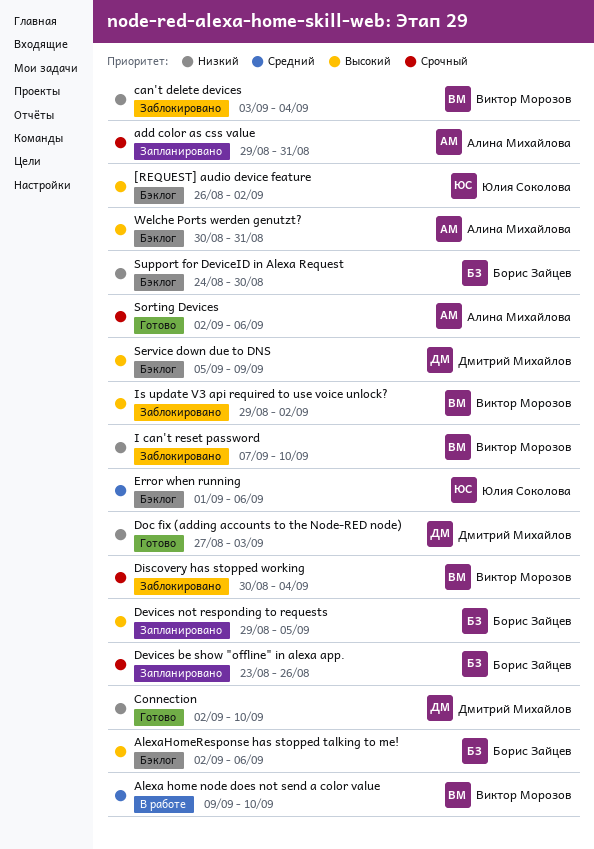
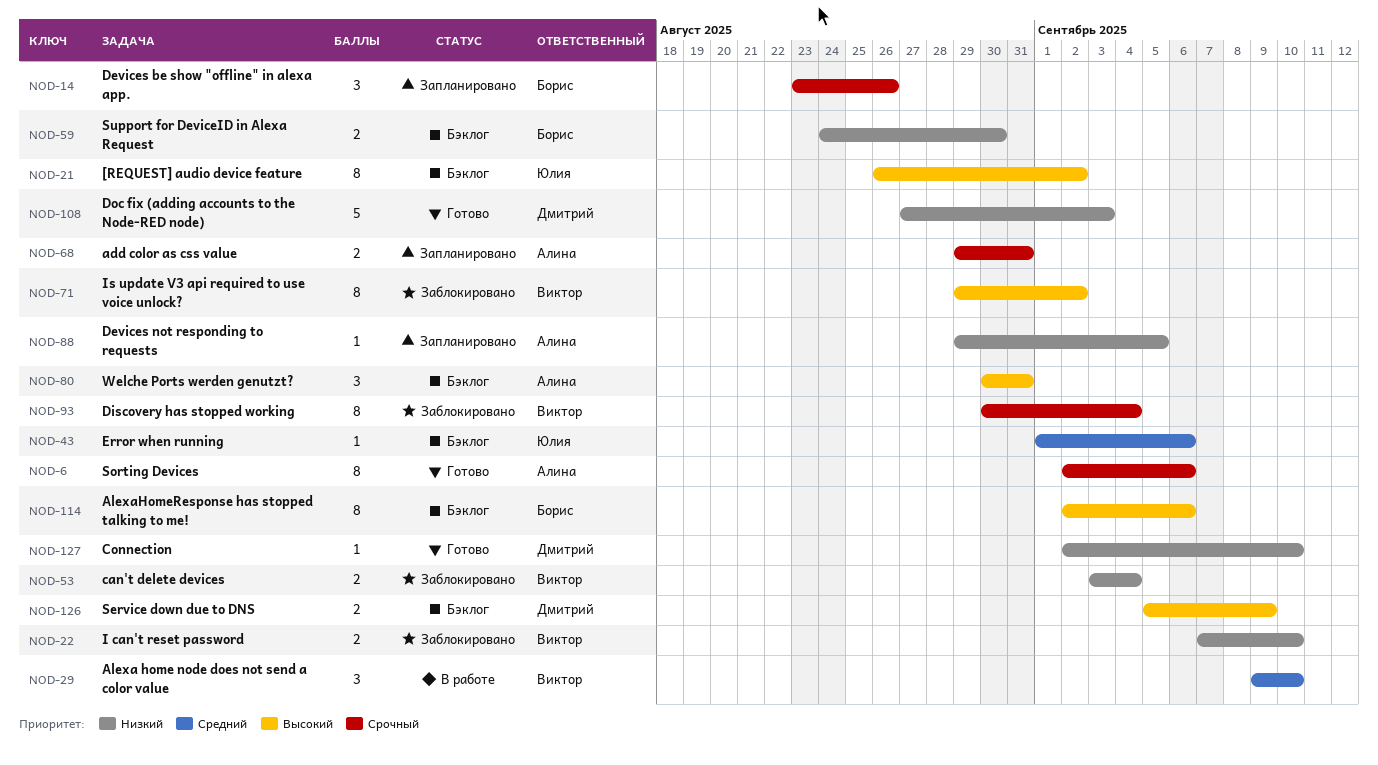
Devices not responding to requests, owner: Борис Зайцев -> Алина Михайлова
Devices not responding to requests, priority: Высокий -> Низкий

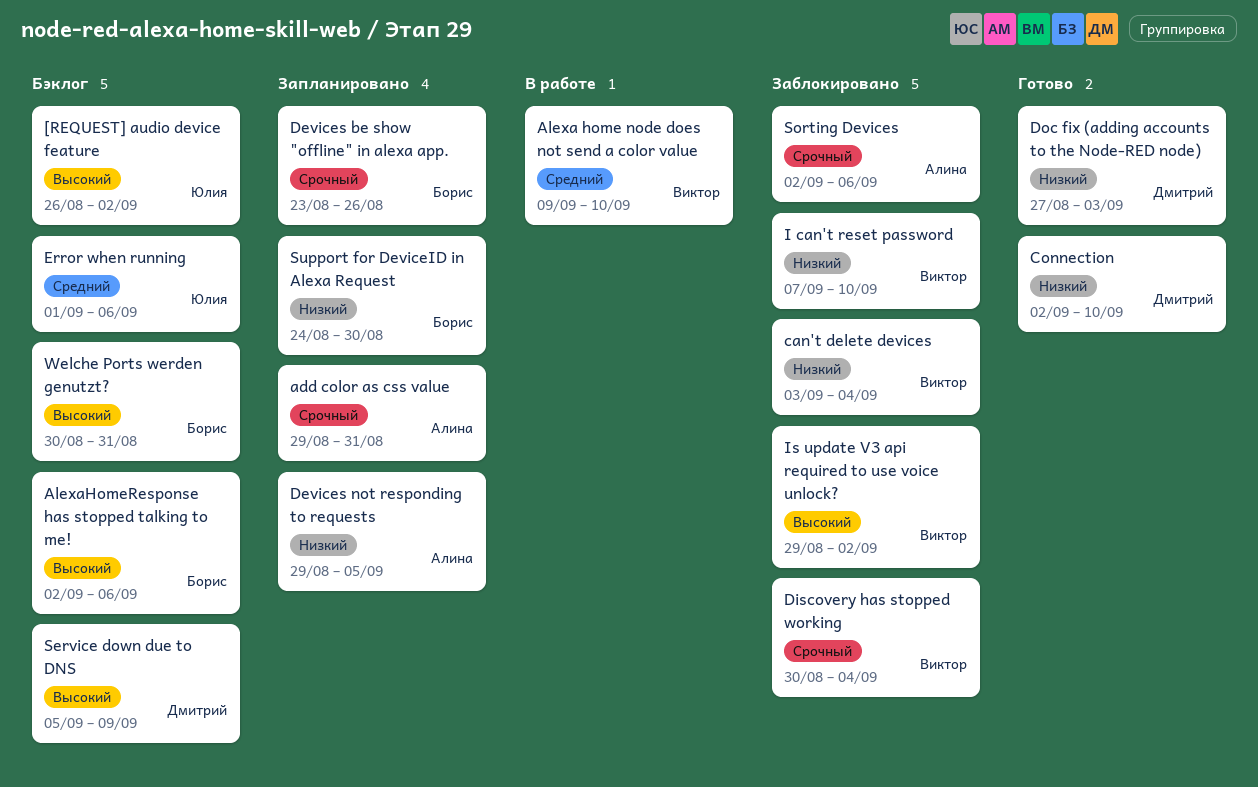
Sorting Devices, status: Готово -> Заблокировано
Support for DeviceID in Alexa Request, status: Бэклог -> Запланировано
Welche Ports werden genutzt?, owner: Алина -> Борис

